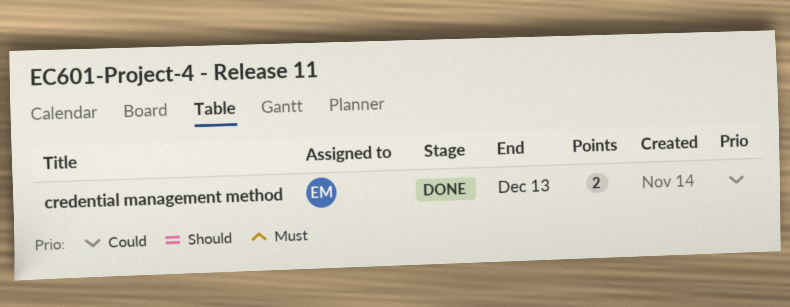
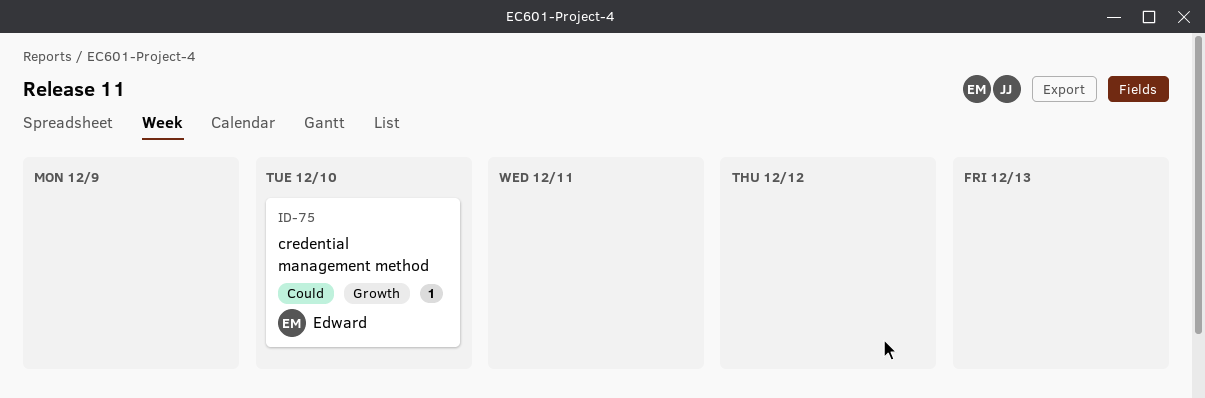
credential management method, estimate: 2 -> 1
credential management method, due: Dec 13 -> Dec 10

